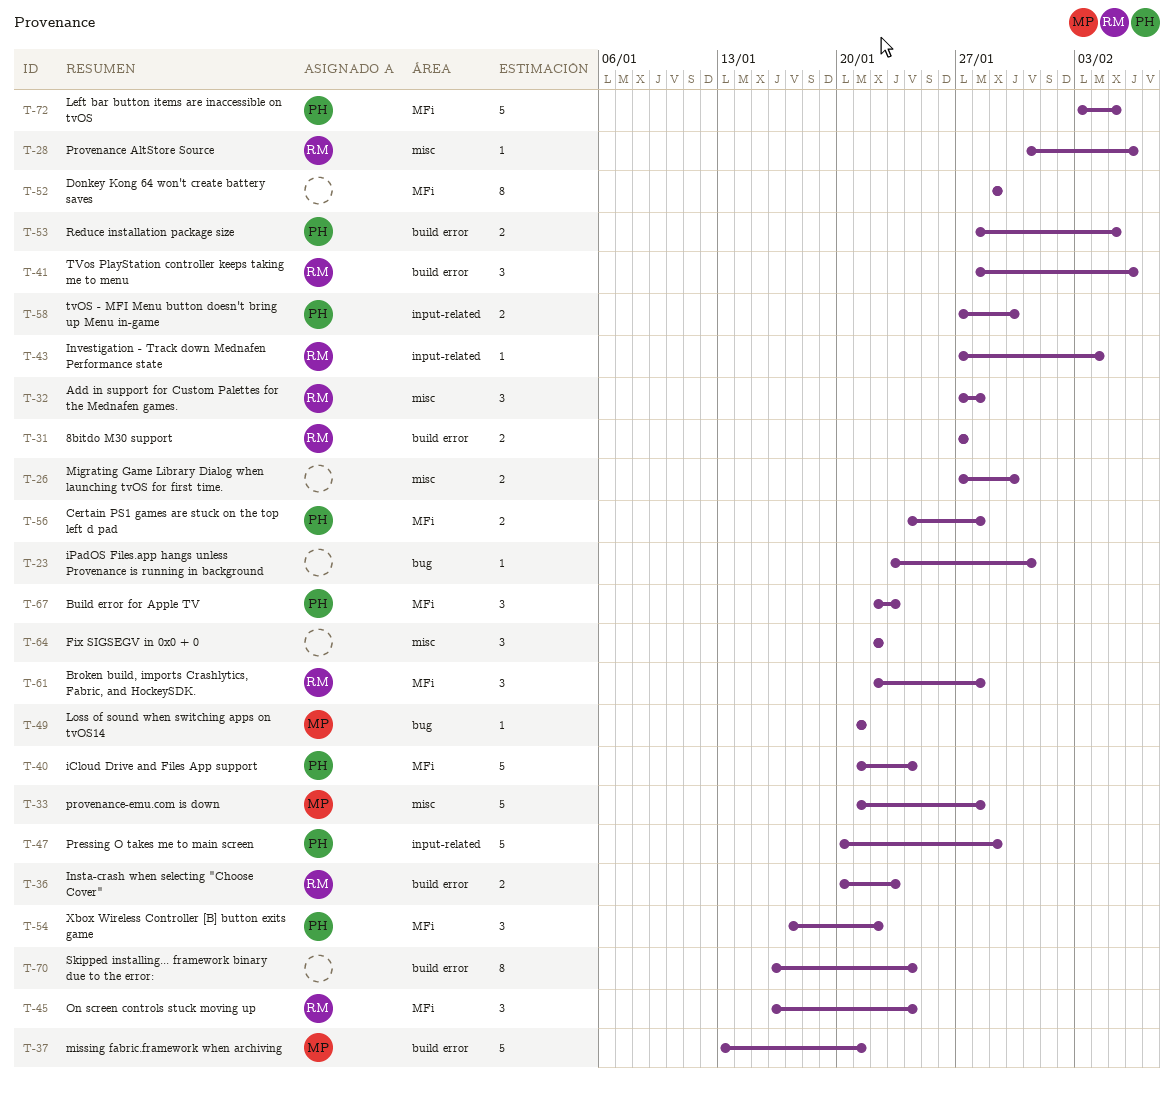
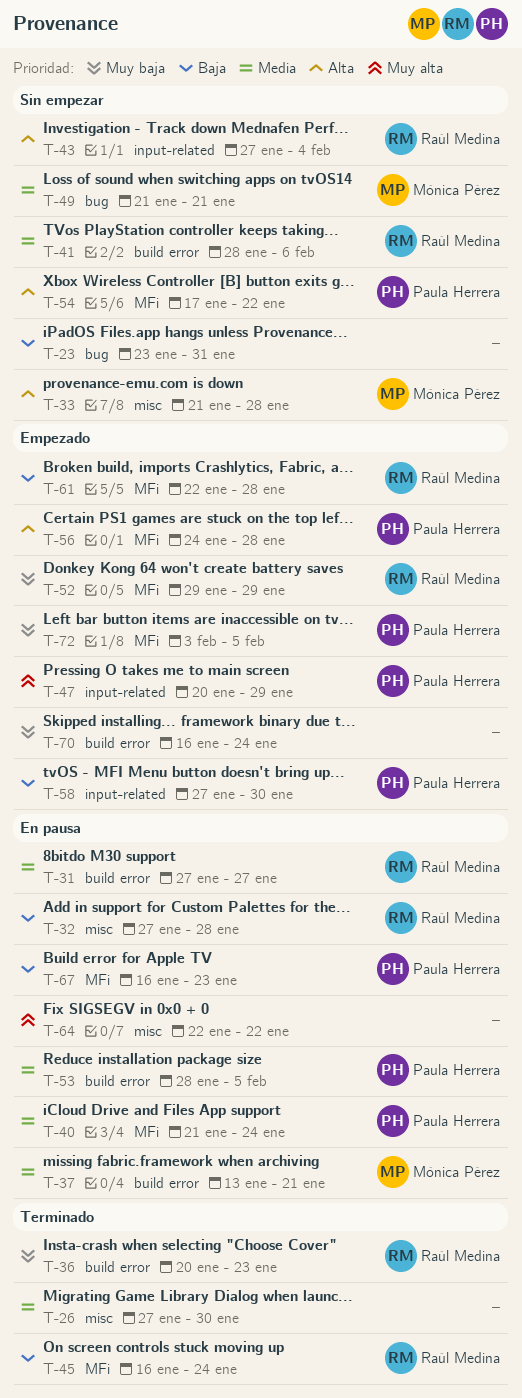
T-28: present -> none
T-52, owner: none -> Raúl Medina
T-67, start: Jan 22 -> Jan 16

